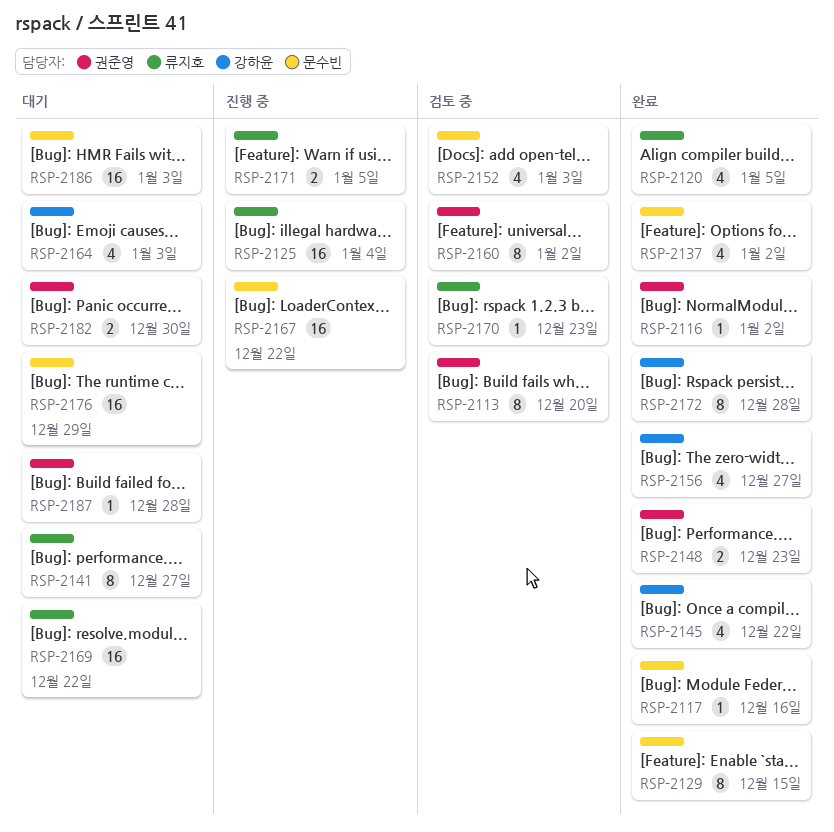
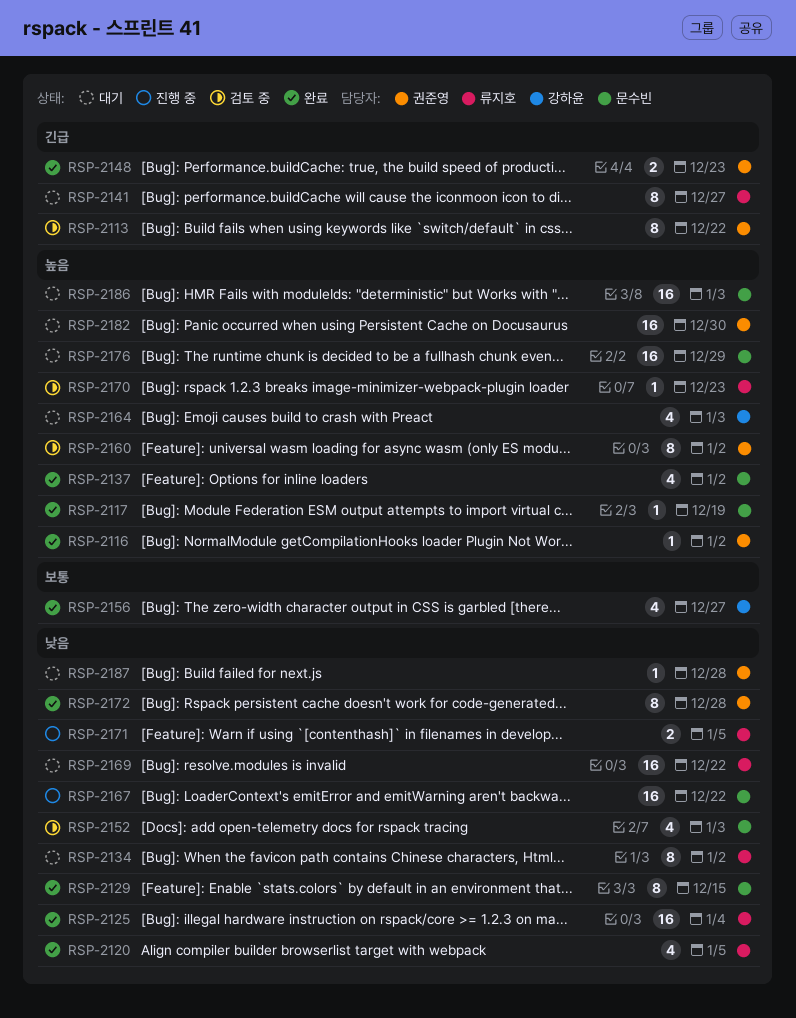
RSP-2113, due: Dec 20 -> Dec 22
RSP-2117, due: Dec 16 -> Dec 19
RSP-2125, status: 진행 중 -> 완료
RSP-2134: none -> present
RSP-2145: present -> none
RSP-2172, owner: 강하윤 -> 권준영
RSP-2182, estimate: 2 -> 16

